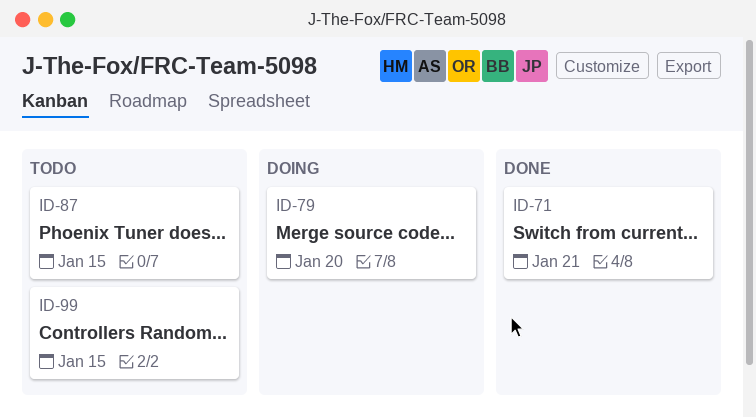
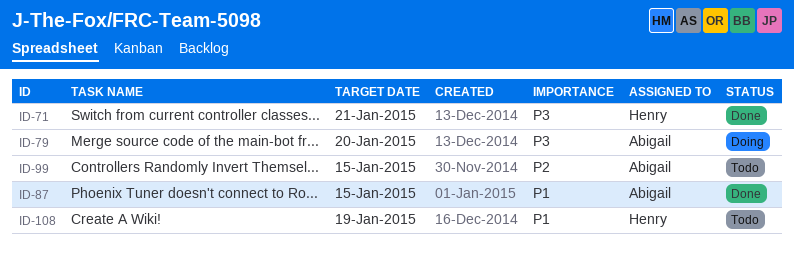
ID-87, status: Todo -> Done
ID-108: none -> present

